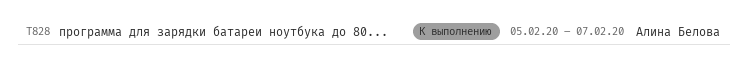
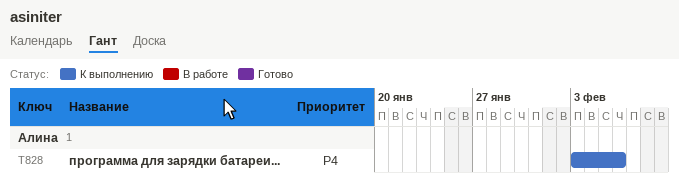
T828, start: Feb 5 -> Feb 3
T828, due: Feb 7 -> Feb 6

